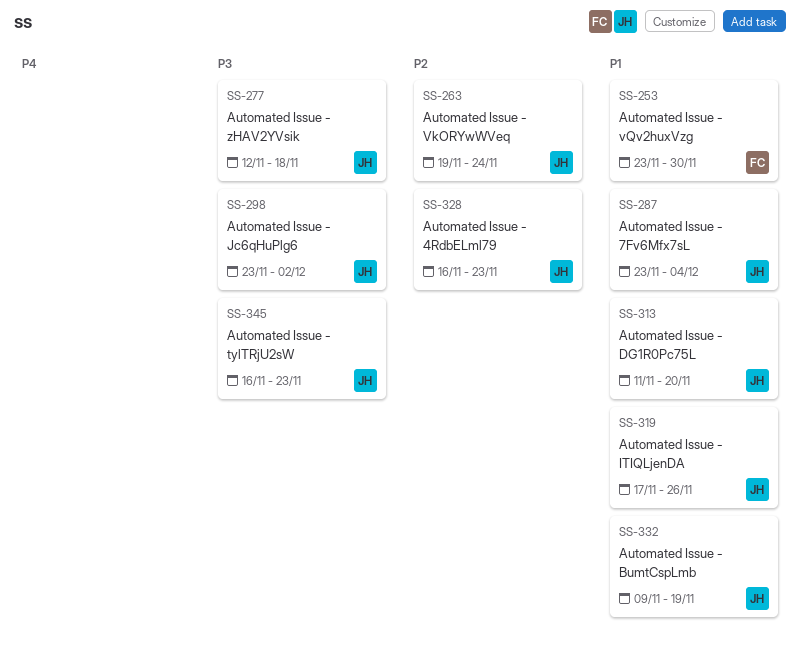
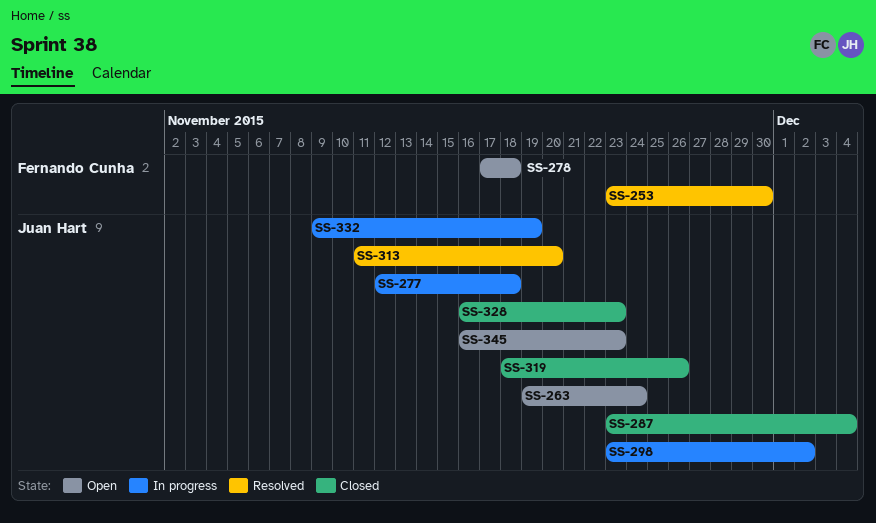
SS-278: none -> present
SS-319, start: Nov 17 -> Nov 18

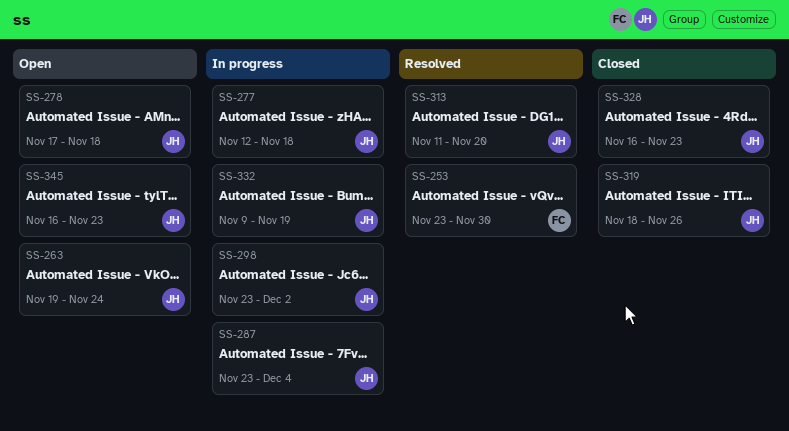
SS-278, owner: Fernando Cunha -> Juan Hart
SS-287, status: Closed -> In progress

